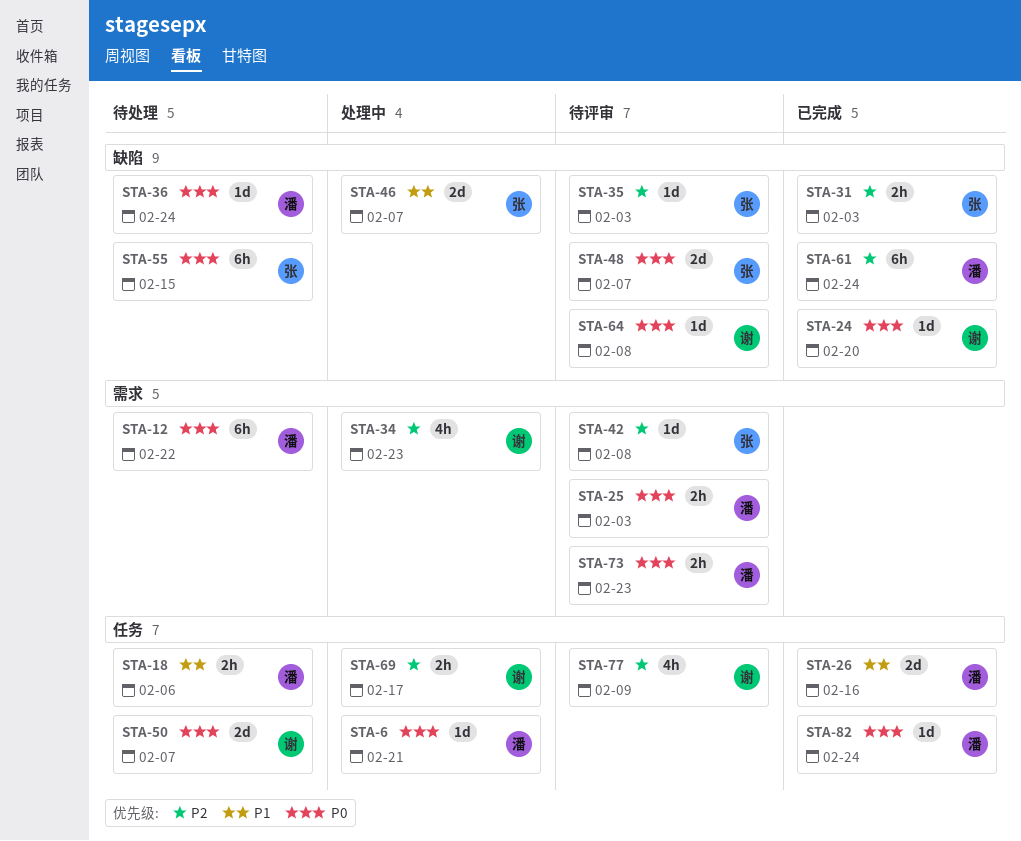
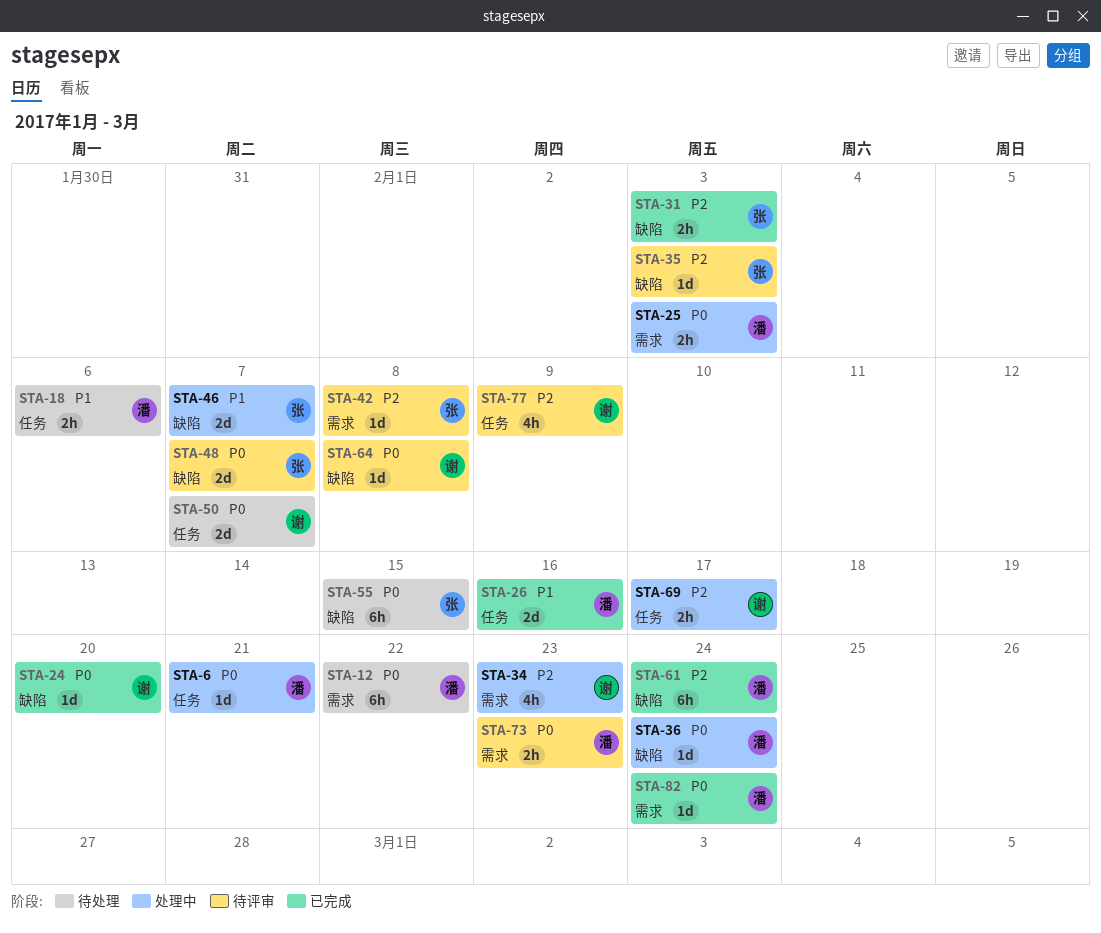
STA-25, status: 待评审 -> 处理中
STA-36, status: 待处理 -> 处理中
STA-82, label: 任务 -> 需求

